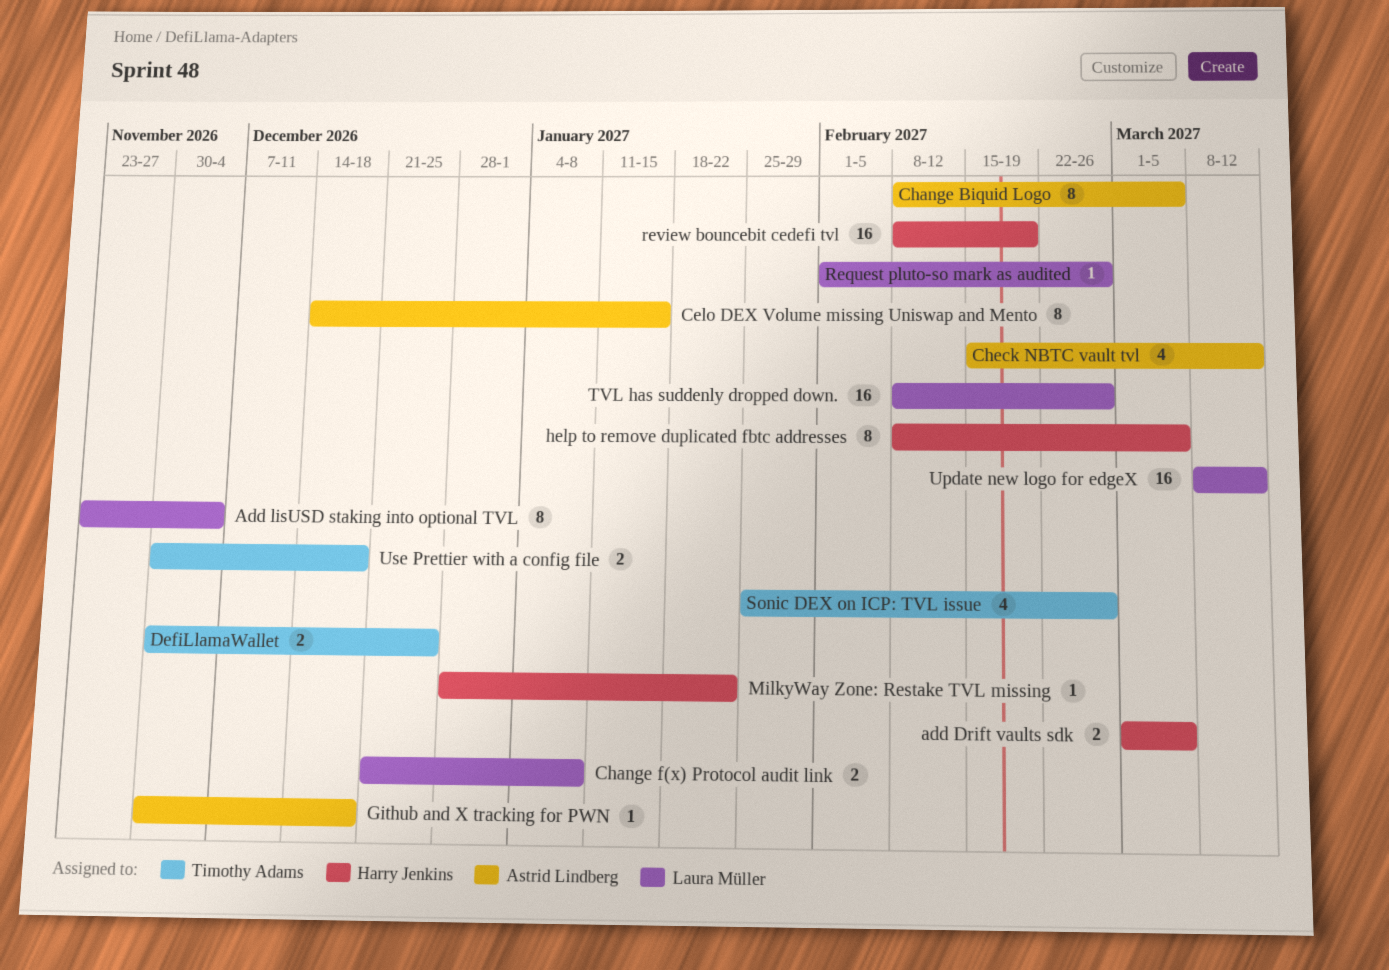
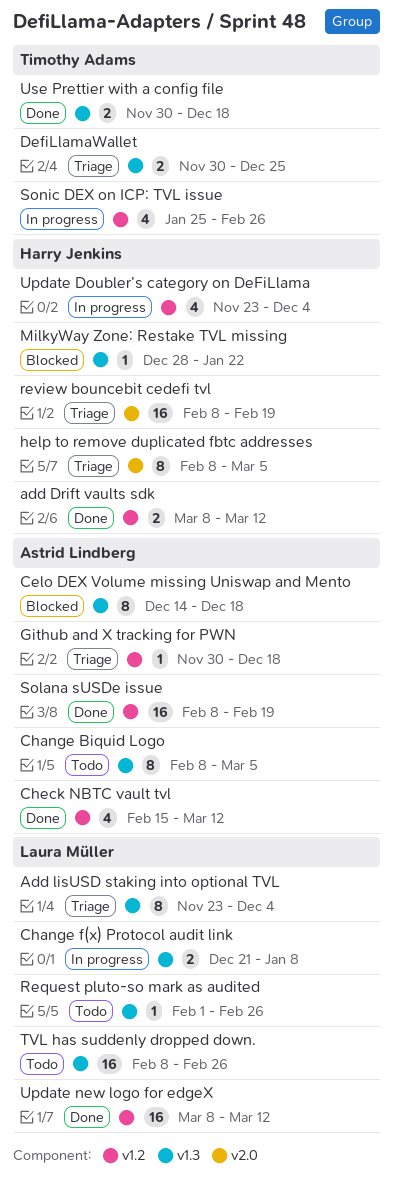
add Drift vaults sdk, start: Mar 1 -> Mar 8
add Drift vaults sdk, due: Mar 5 -> Mar 12
Celo DEX Volume missing Uniswap and Mento, due: Jan 15 -> Dec 18
Solana sUSDe issue: none -> present
Update Doubler’s category on DeFiLlama: none -> present

